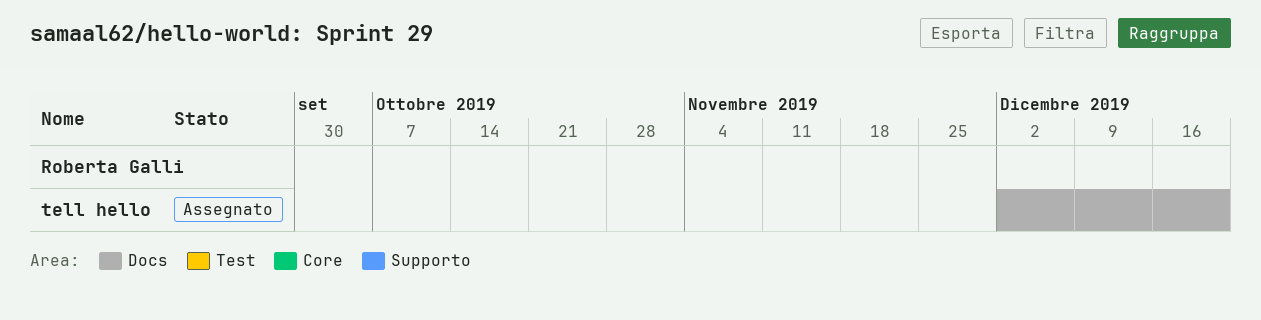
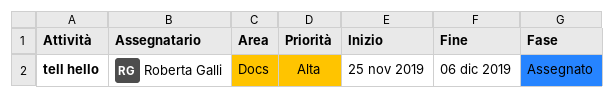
tell hello, start: Dec 2 -> Nov 25
tell hello, due: Dec 20 -> Dec 6

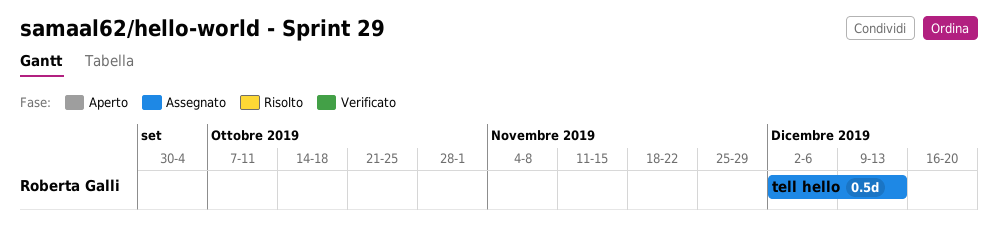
tell hello, start: Nov 25 -> Dec 2
tell hello, due: Dec 6 -> Dec 13

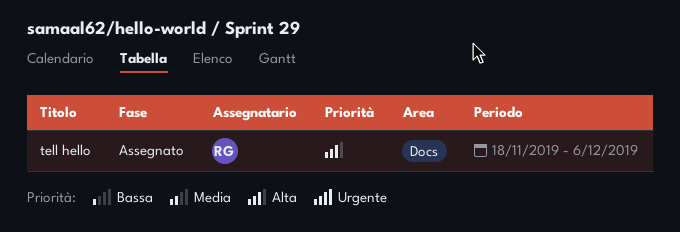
tell hello, start: Dec 2 -> Nov 18
tell hello, due: Dec 13 -> Dec 6

